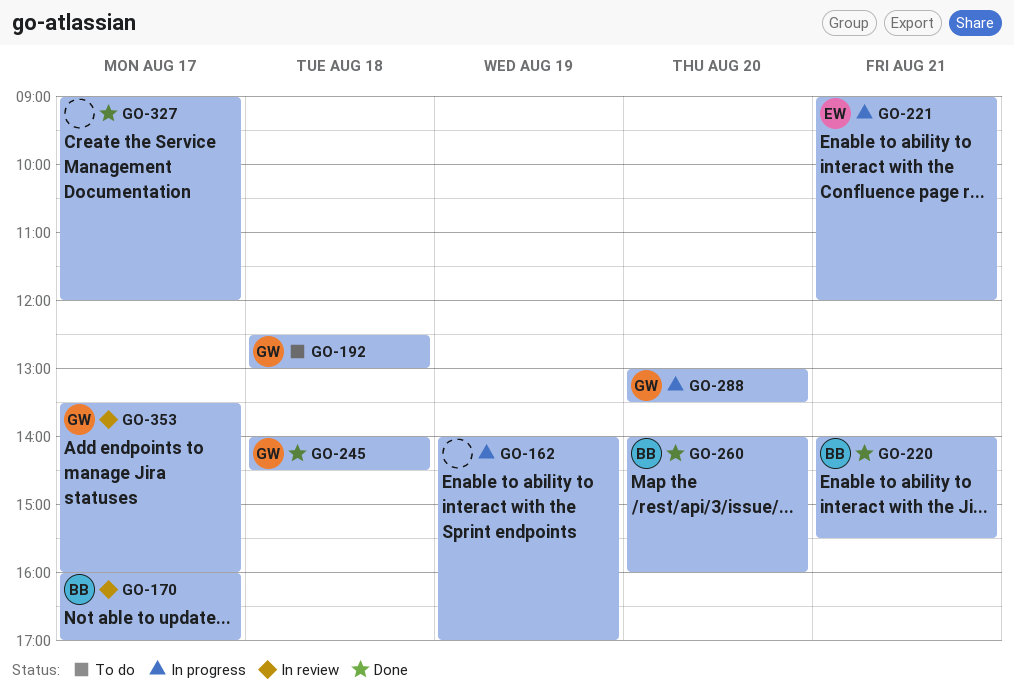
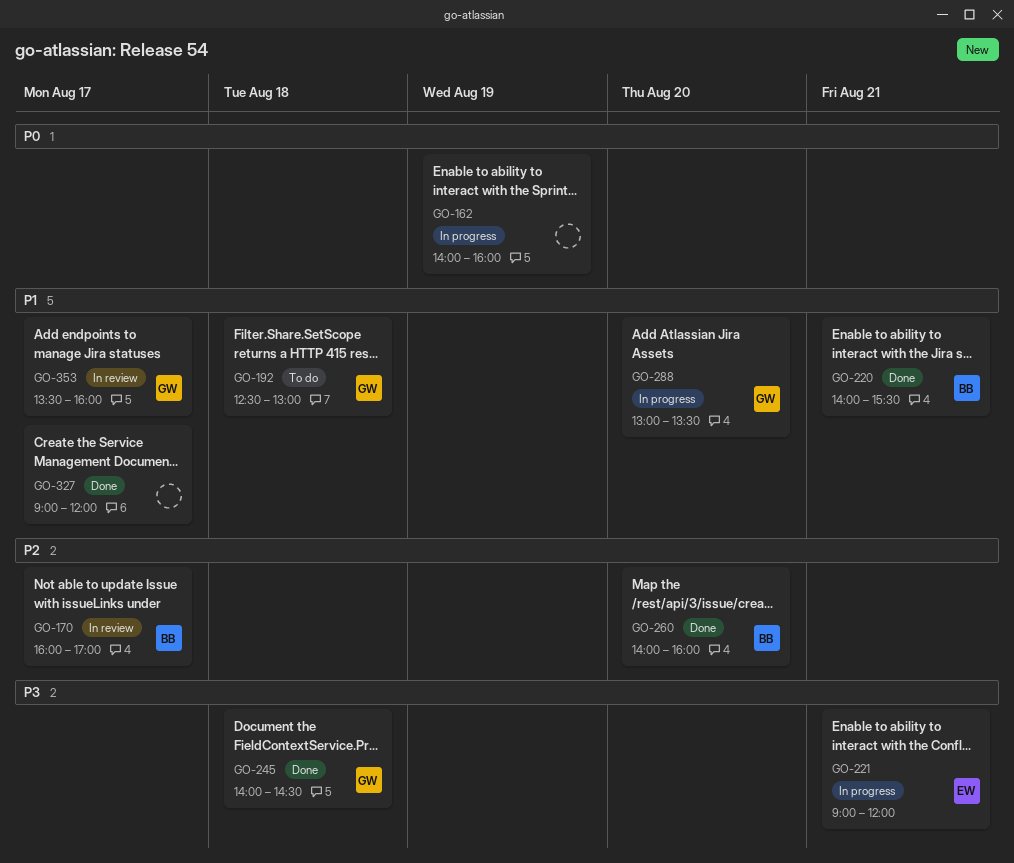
GO-162, ends: 17:00 -> 16:00

